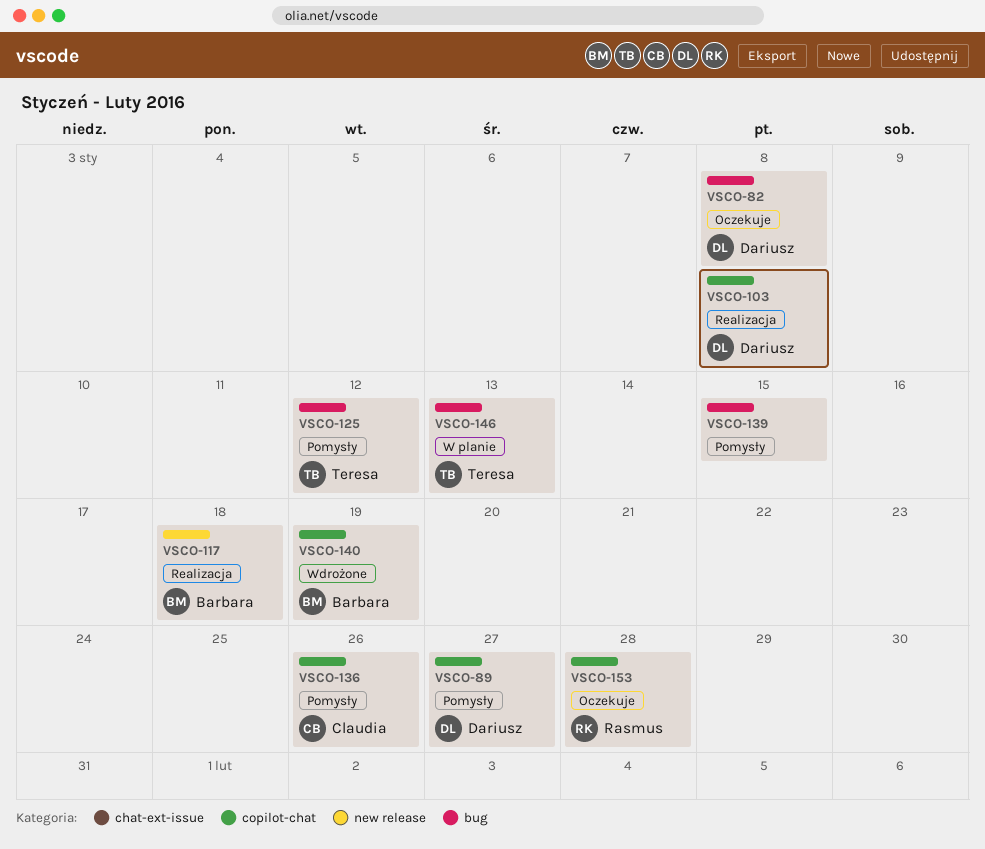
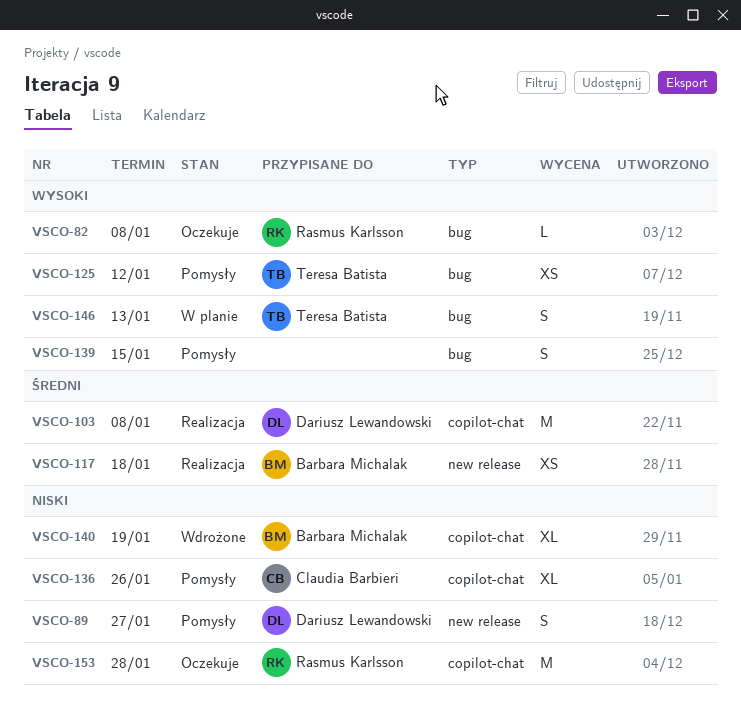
VSCO-82, owner: Dariusz Lewandowski -> Rasmus Karlsson
VSCO-89, label: copilot-chat -> new release

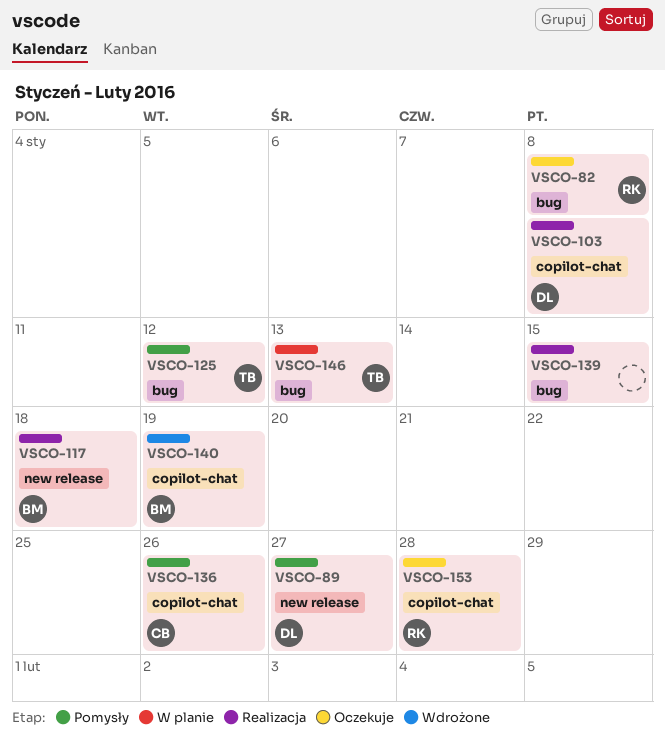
VSCO-139, status: Pomysły -> Realizacja

